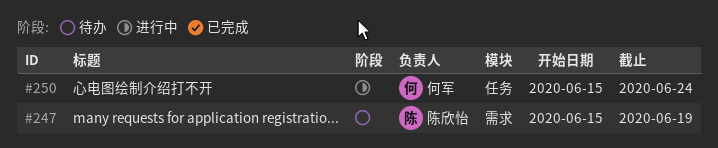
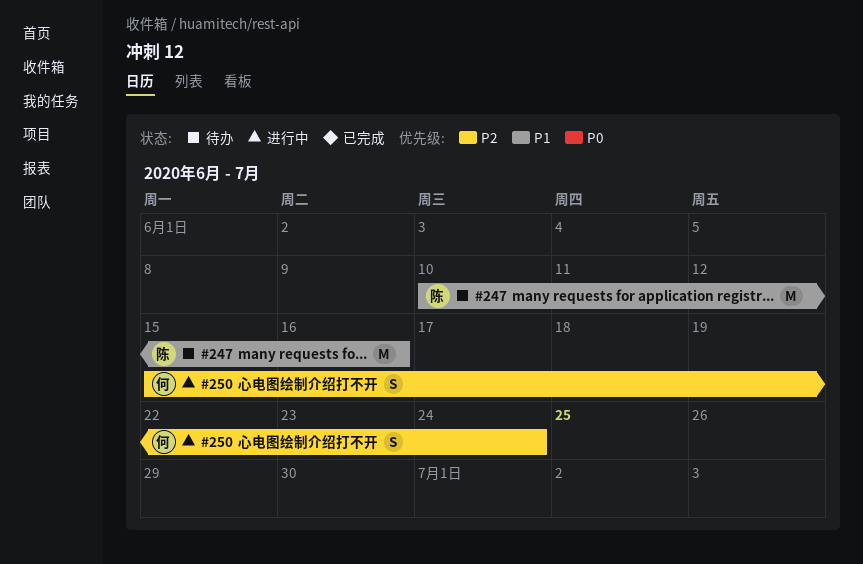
#247, start: Jun 15 -> Jun 10
#247, due: Jun 19 -> Jun 16

